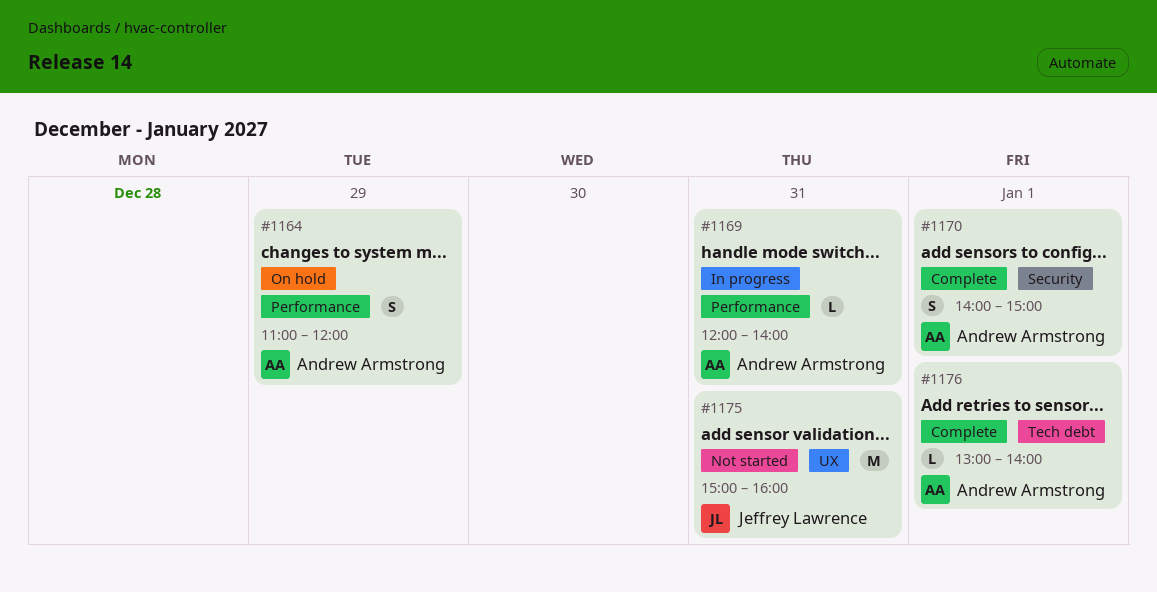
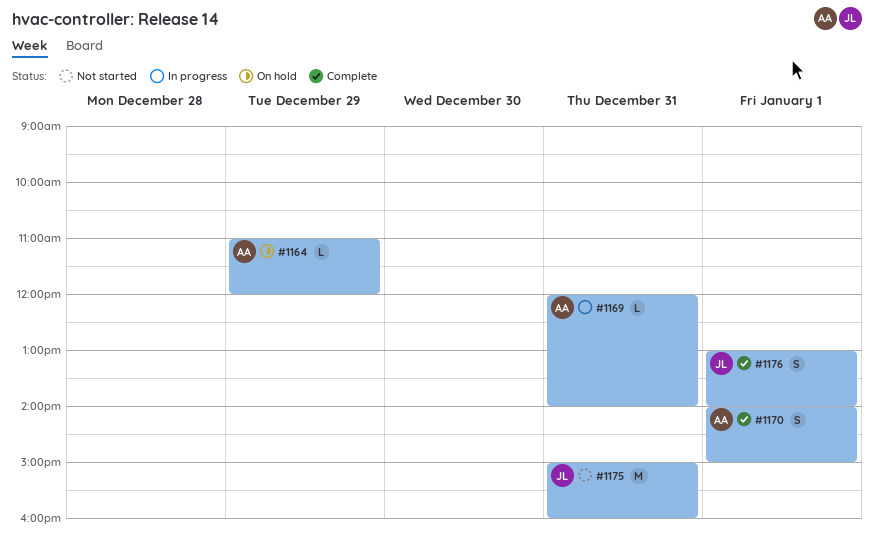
#1164, estimate: S -> L
#1176, owner: Andrew Armstrong -> Jeffrey Lawrence
#1176, estimate: L -> S

